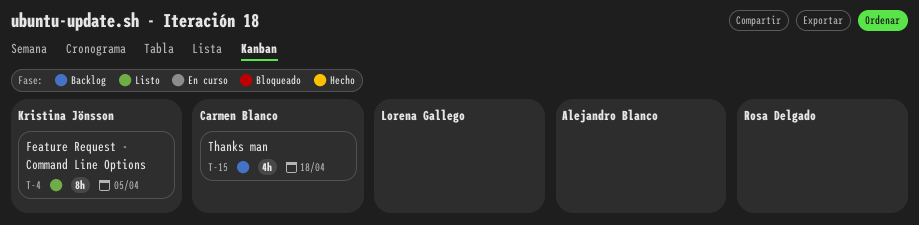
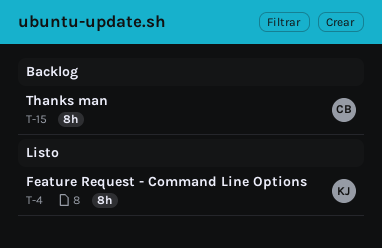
T-15, estimate: 4h -> 8h

